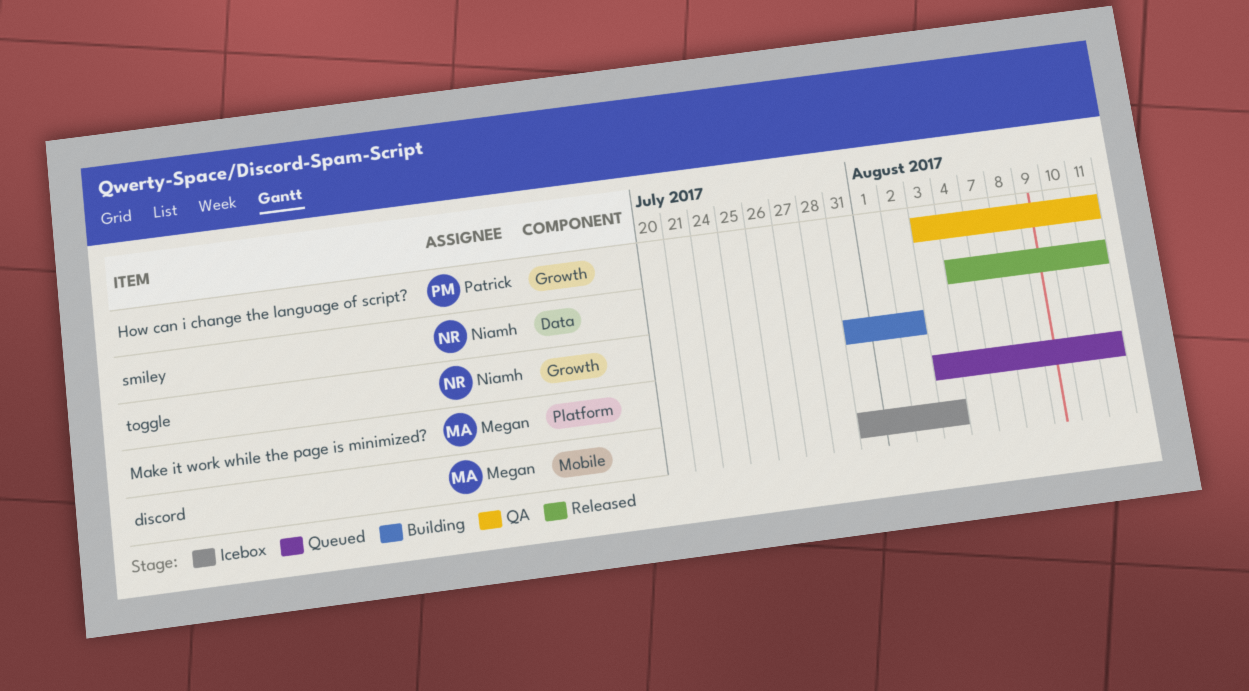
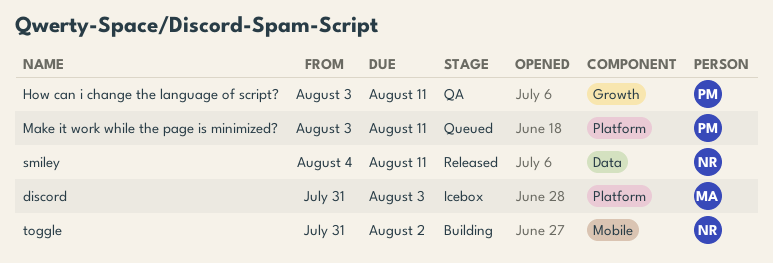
discord, label: Mobile -> Platform
Make it work while the page is minimized?, owner: Megan -> Patrick
toggle, label: Growth -> Mobile

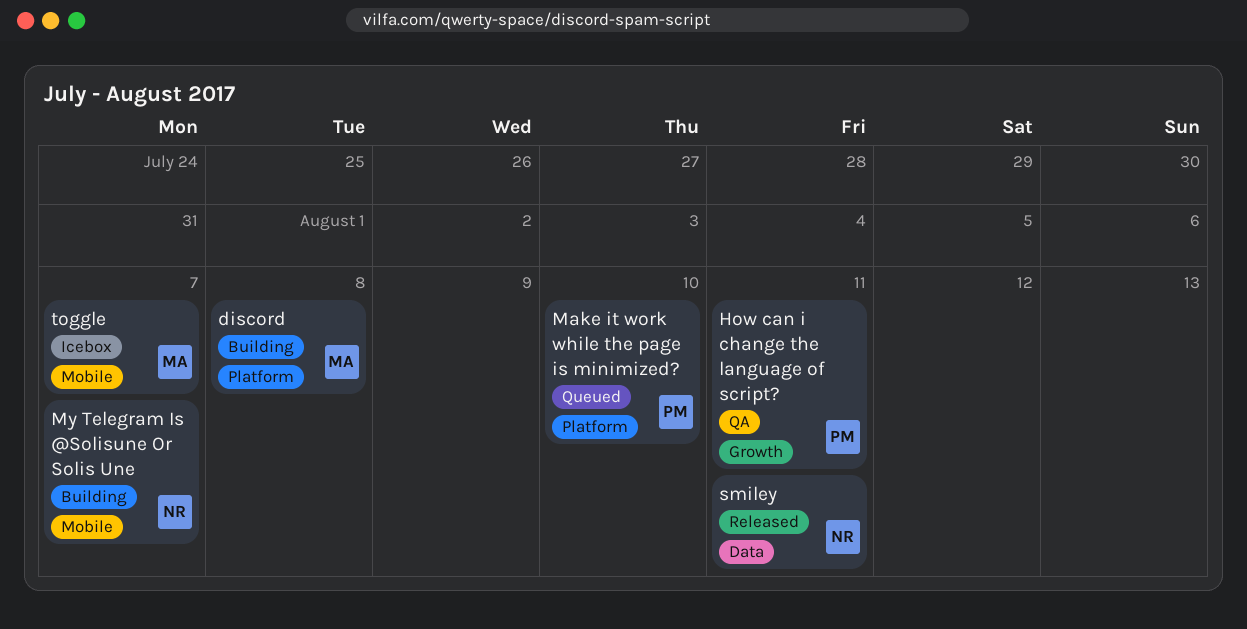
discord, status: Icebox -> Building
discord, due: Aug 3 -> Aug 8
Make it work while the page is minimized?, due: Aug 11 -> Aug 10
My Telegram Is @Solisune Or Solis Une: none -> present
toggle, status: Building -> Icebox
toggle, owner: NR -> MA
toggle, due: Aug 2 -> Aug 7

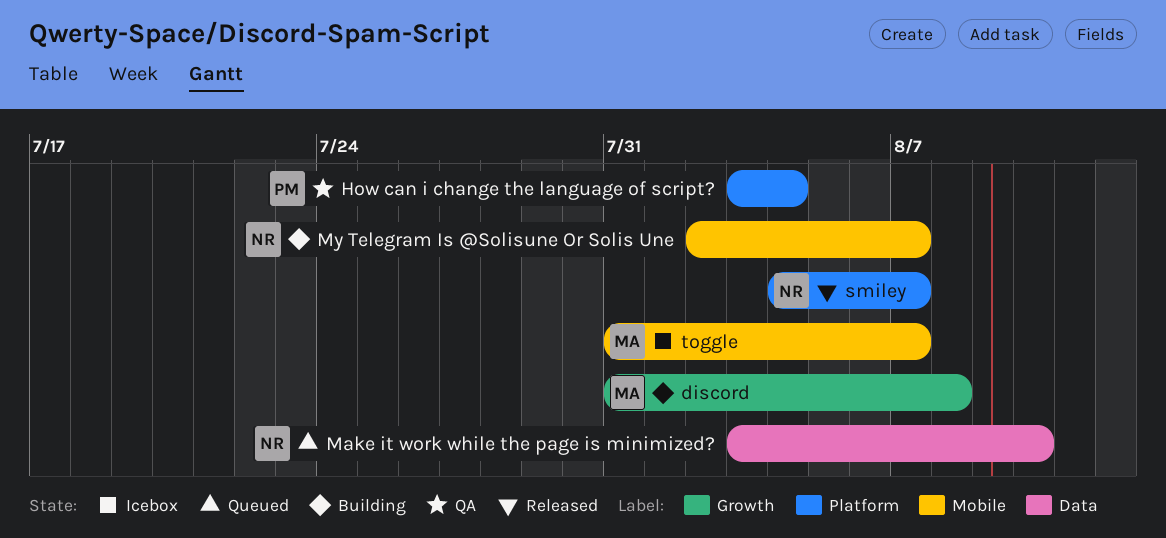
discord, label: Platform -> Growth
How can i change the language of script?, label: Growth -> Platform
How can i change the language of script?, due: Aug 11 -> Aug 4
Make it work while the page is minimized?, owner: PM -> NR
Make it work while the page is minimized?, label: Platform -> Data
smiley, label: Data -> Platform
smiley, due: Aug 11 -> Aug 7

